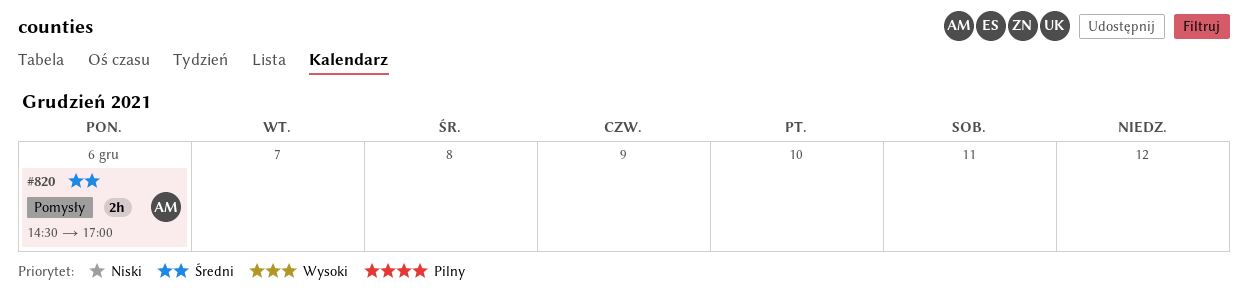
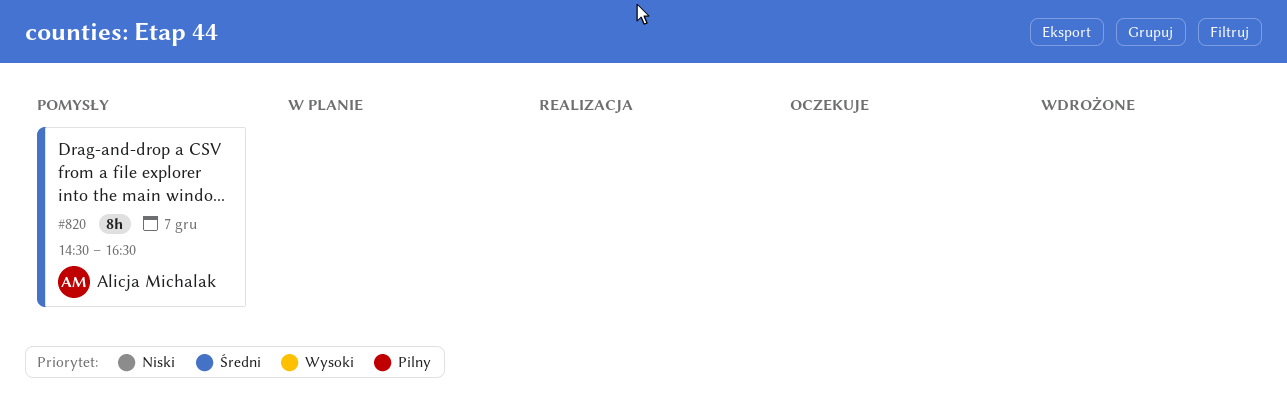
#820, estimate: 2h -> 8h
#820, day: Dec 6 -> Dec 7
#820, ends: 17:00 -> 16:30

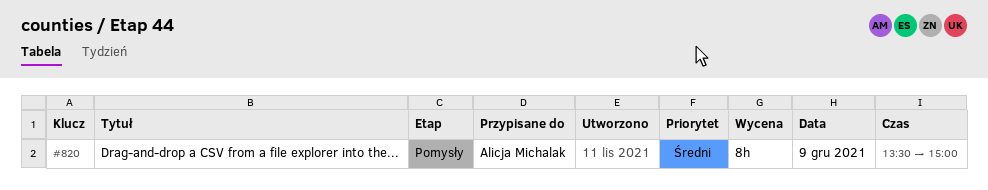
#820, day: Dec 7 -> Dec 9
#820, begins: 14:30 -> 13:30
#820, ends: 16:30 -> 15:00

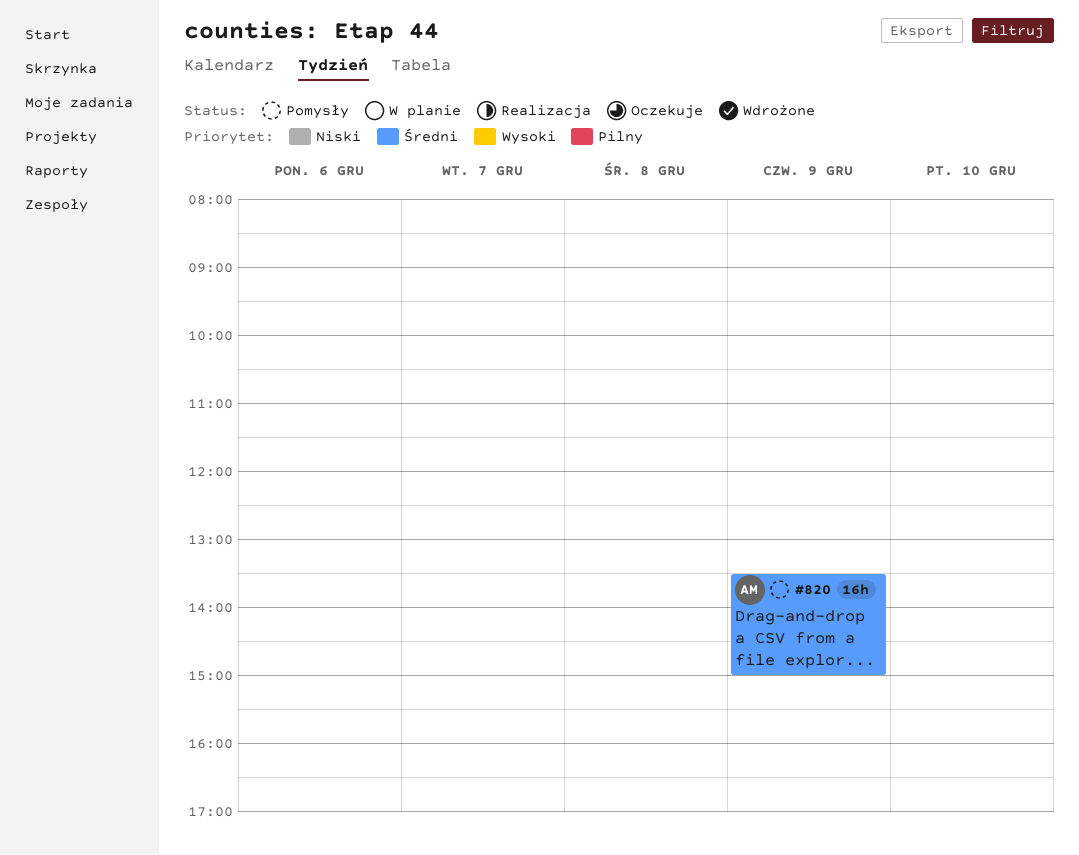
#820, estimate: 8h -> 16h

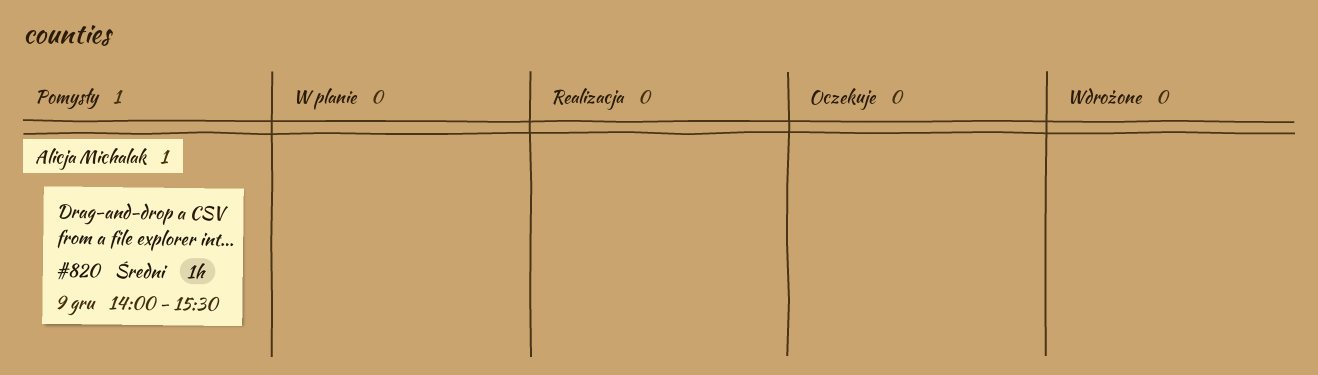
#820, estimate: 16h -> 1h
#820, begins: 13:30 -> 14:00
#820, ends: 15:00 -> 15:30

